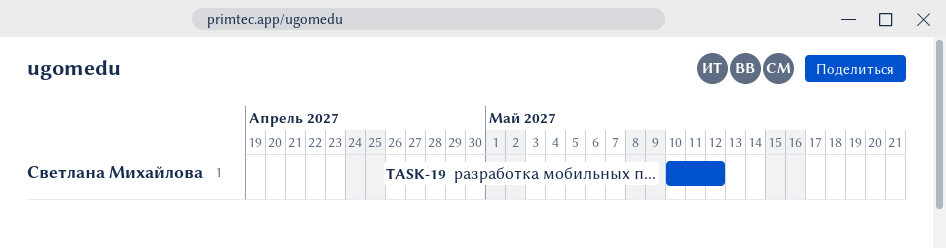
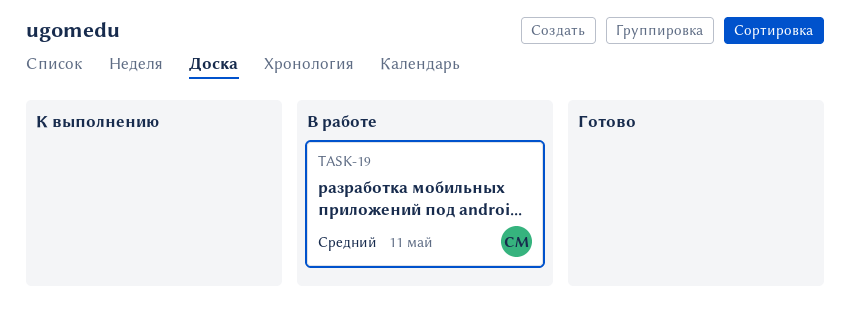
TASK-19, due: May 12 -> May 11

